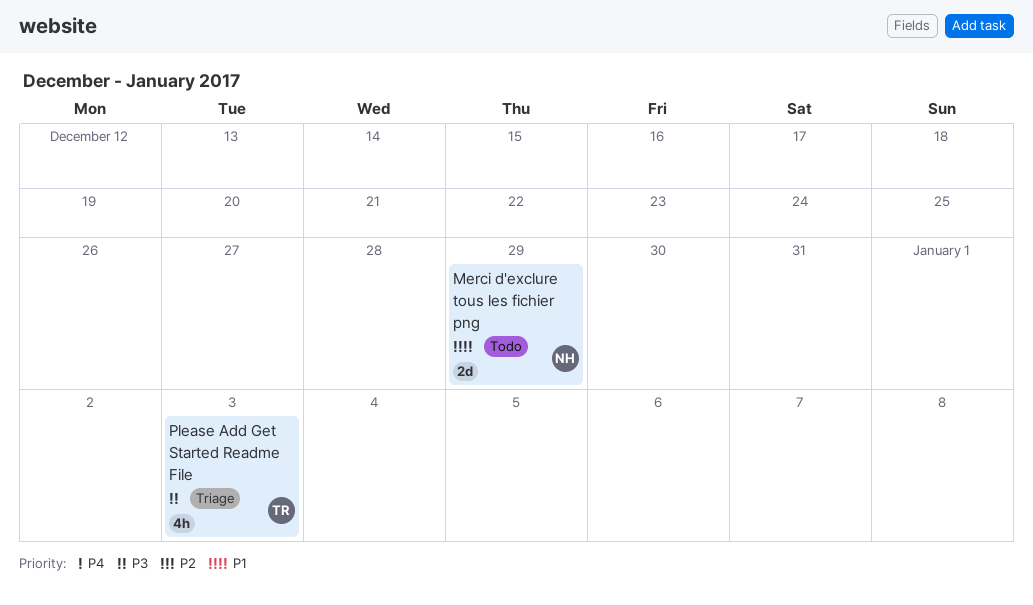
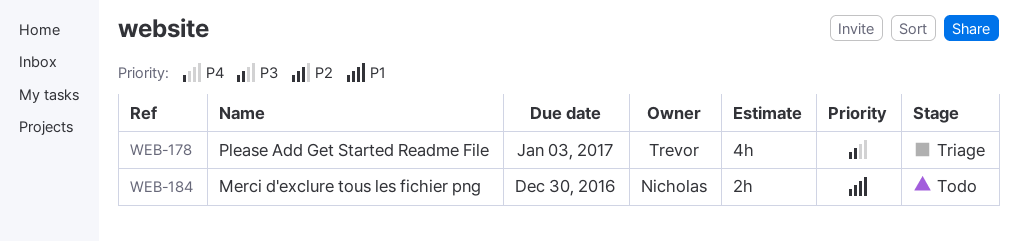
Merci d'exclure tous les fichier png, estimate: 2d -> 2h
Merci d'exclure tous les fichier png, due: Dec 29 -> Dec 30

